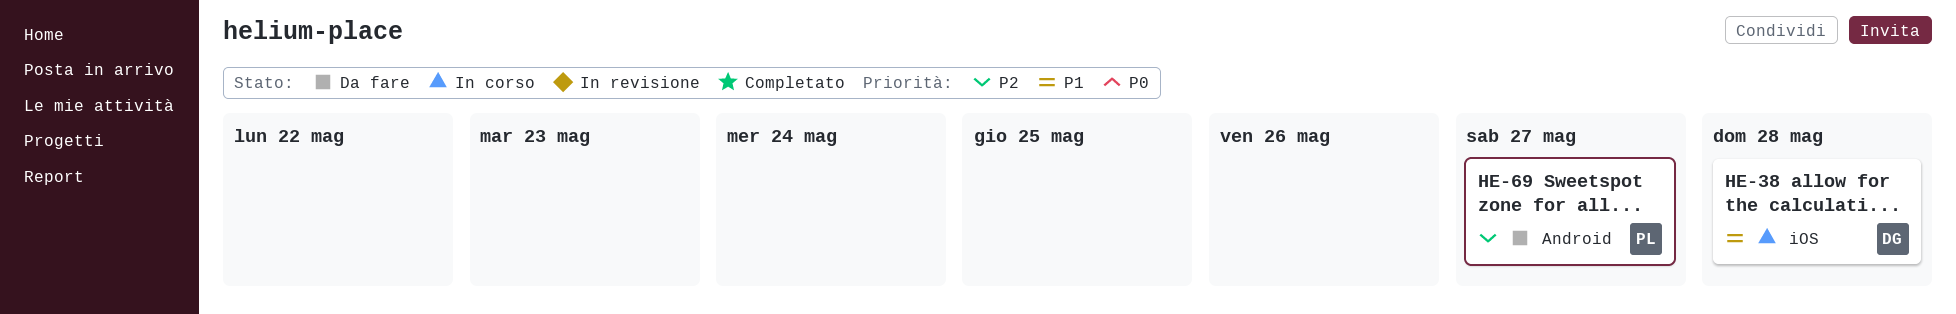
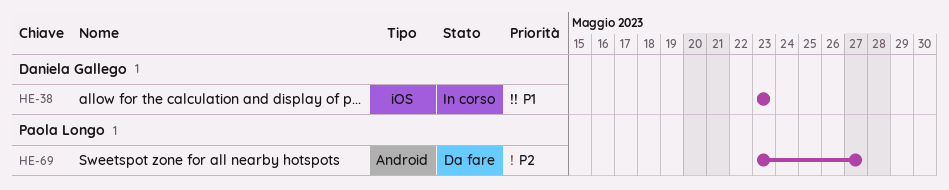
HE-38, due: May 28 -> May 23

